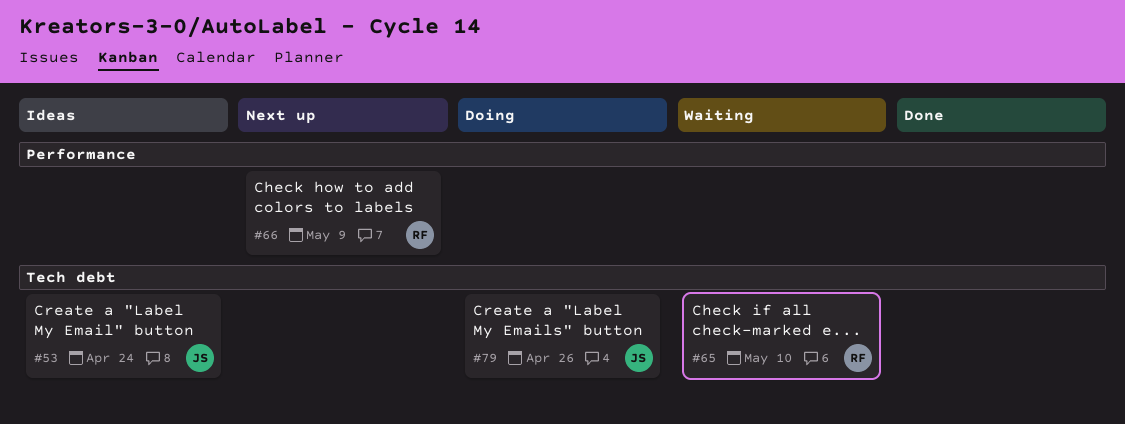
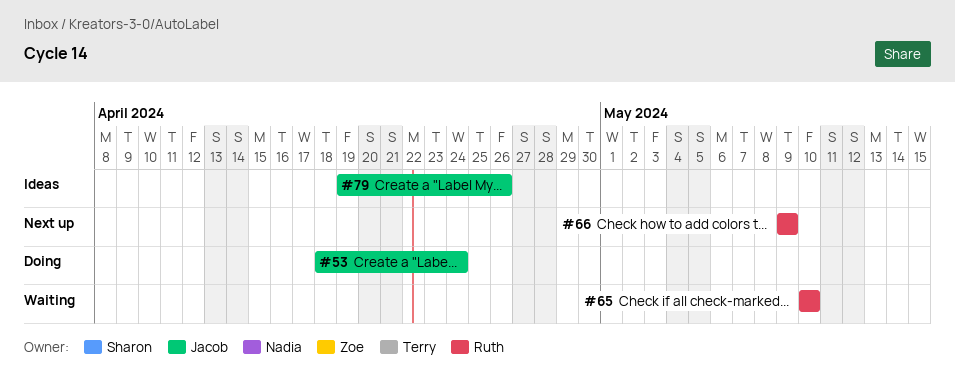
#53, status: Ideas -> Doing
#79, status: Doing -> Ideas

